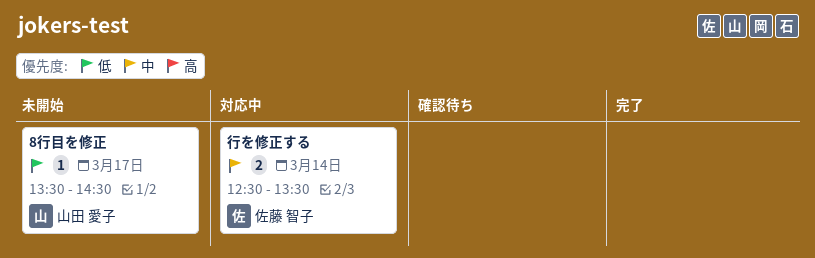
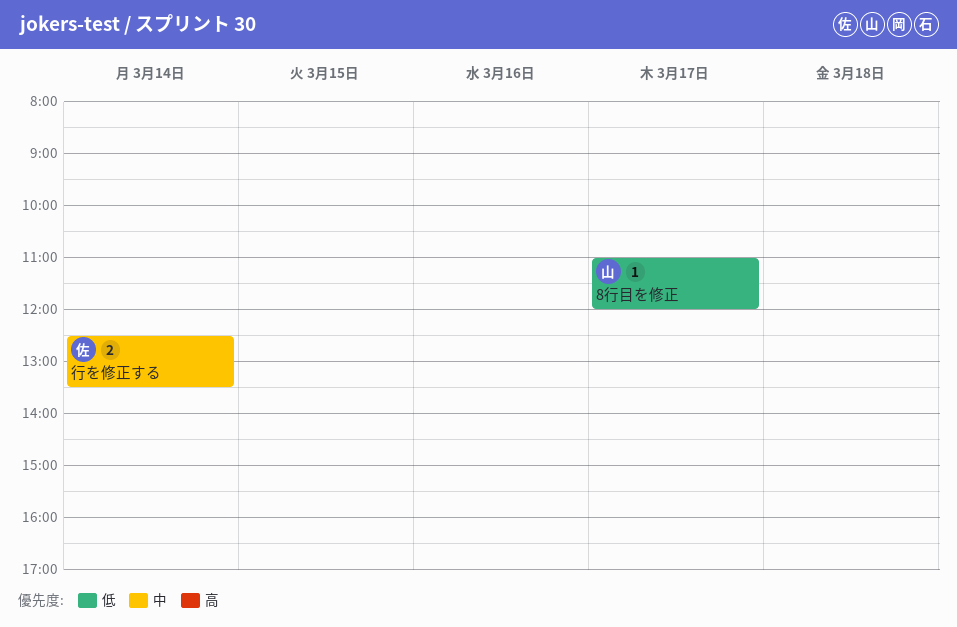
8行目を修正, begins: 13:30 -> 11:00
8行目を修正, ends: 14:30 -> 12:00

